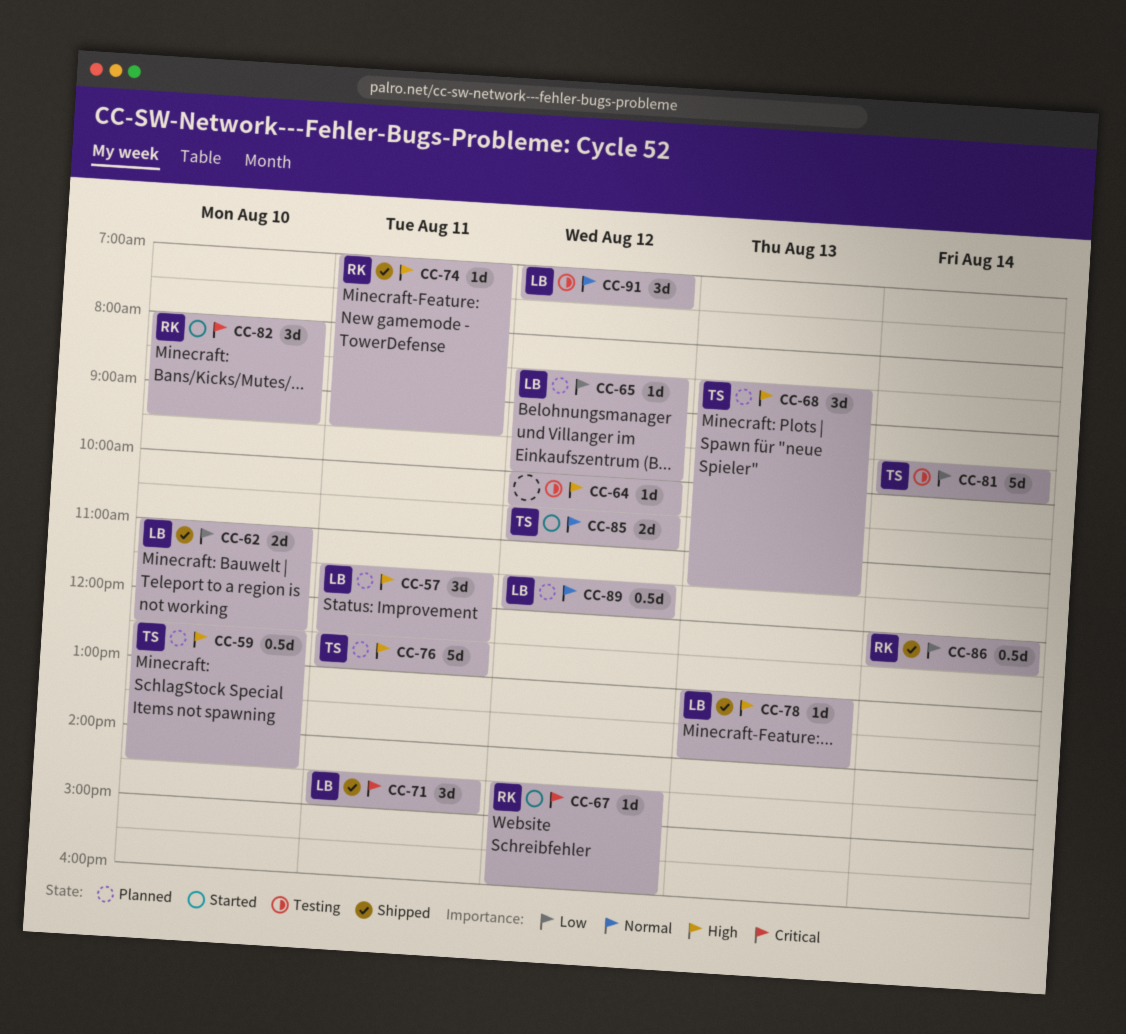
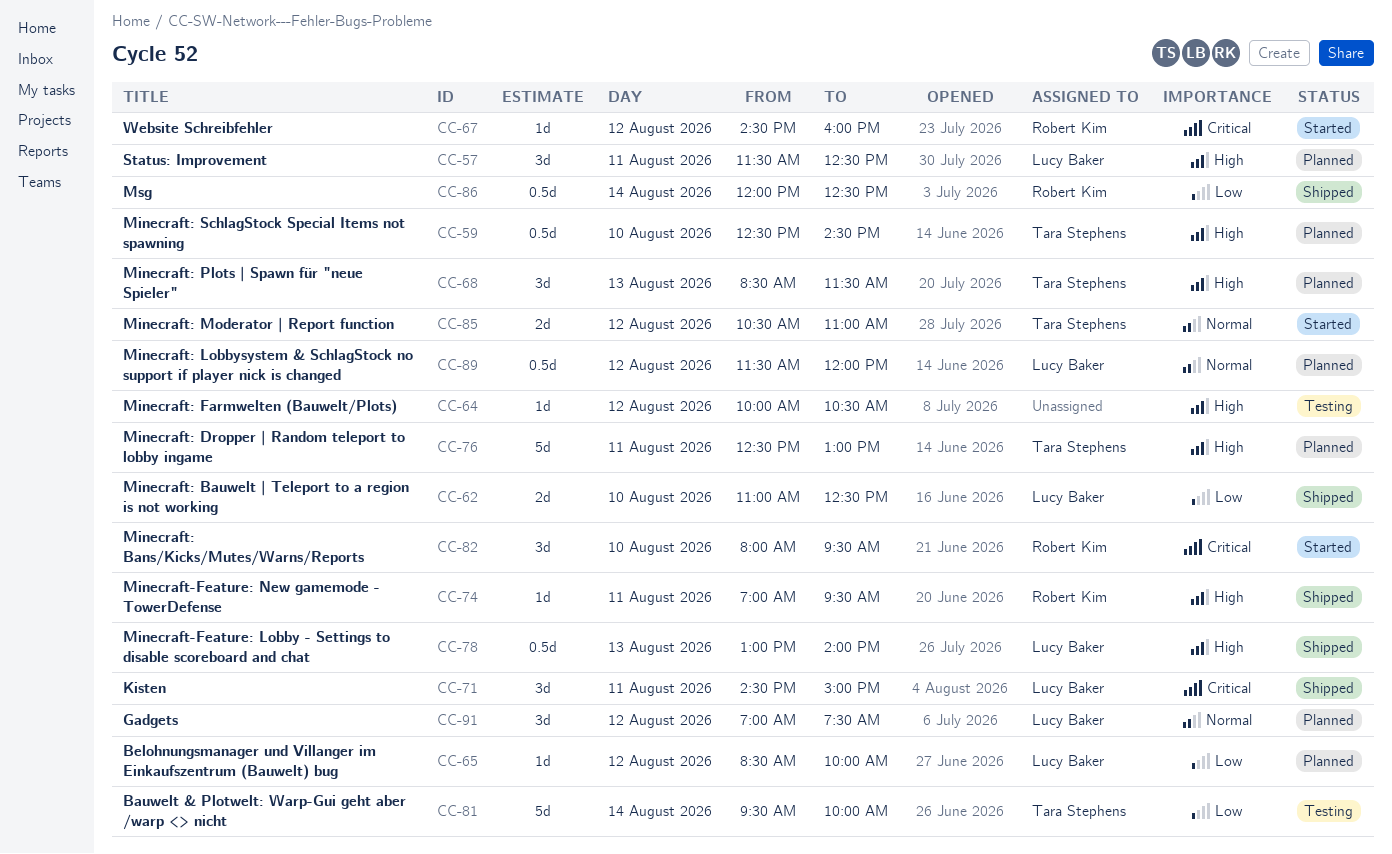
CC-78, estimate: 1d -> 0.5d
CC-91, status: Testing -> Planned

